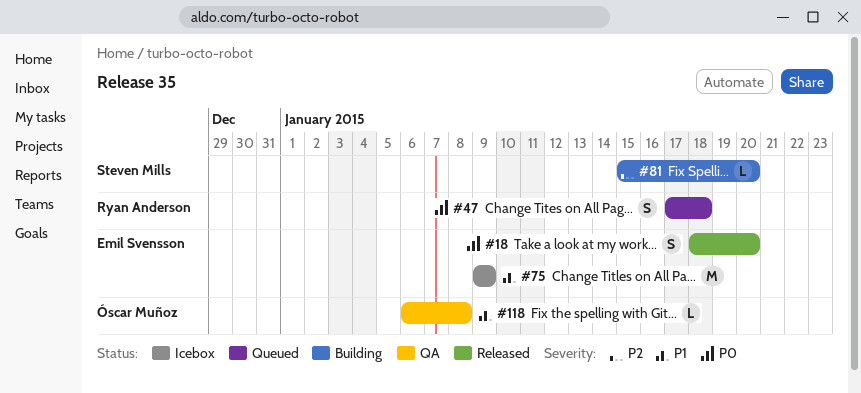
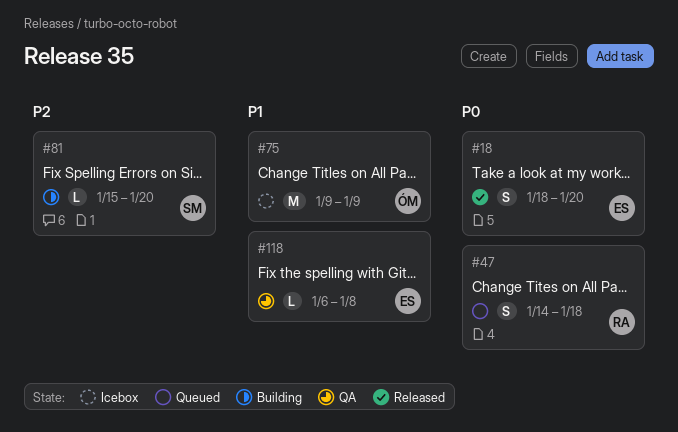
#47, start: Jan 17 -> Jan 14
#75, owner: Emil Svensson -> Óscar Muñoz
#118, owner: Óscar Muñoz -> Emil Svensson

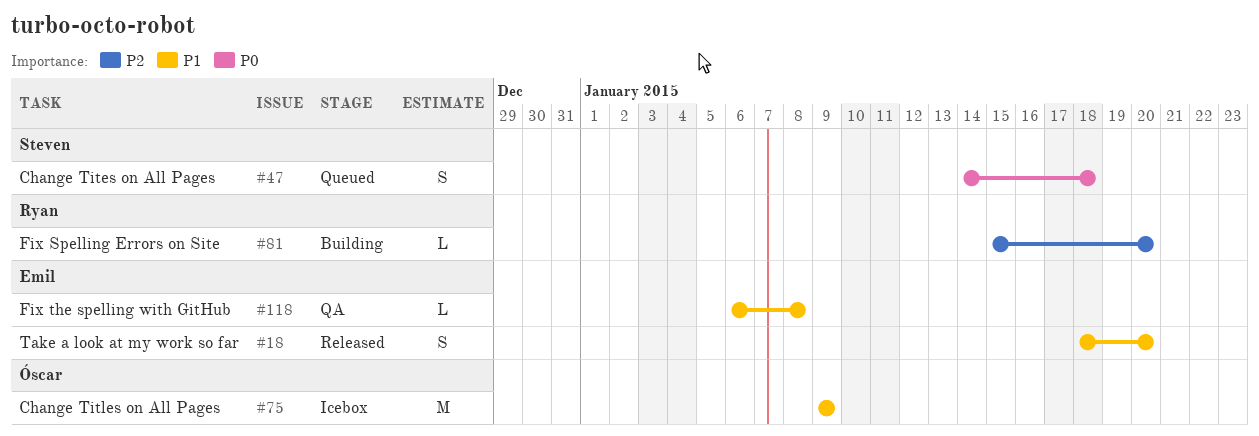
#18, priority: P0 -> P1
#47, owner: Ryan -> Steven
#81, owner: Steven -> Ryan

